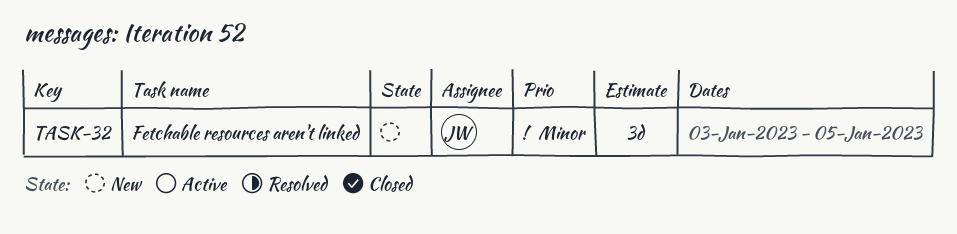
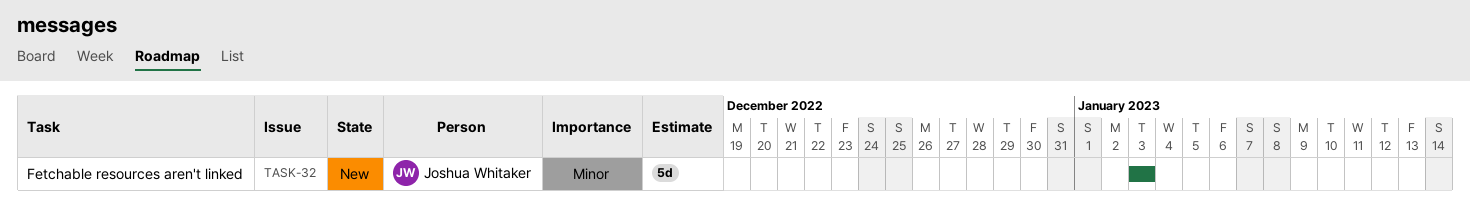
TASK-32, estimate: 3d -> 5d
TASK-32, due: Jan 5 -> Jan 3

